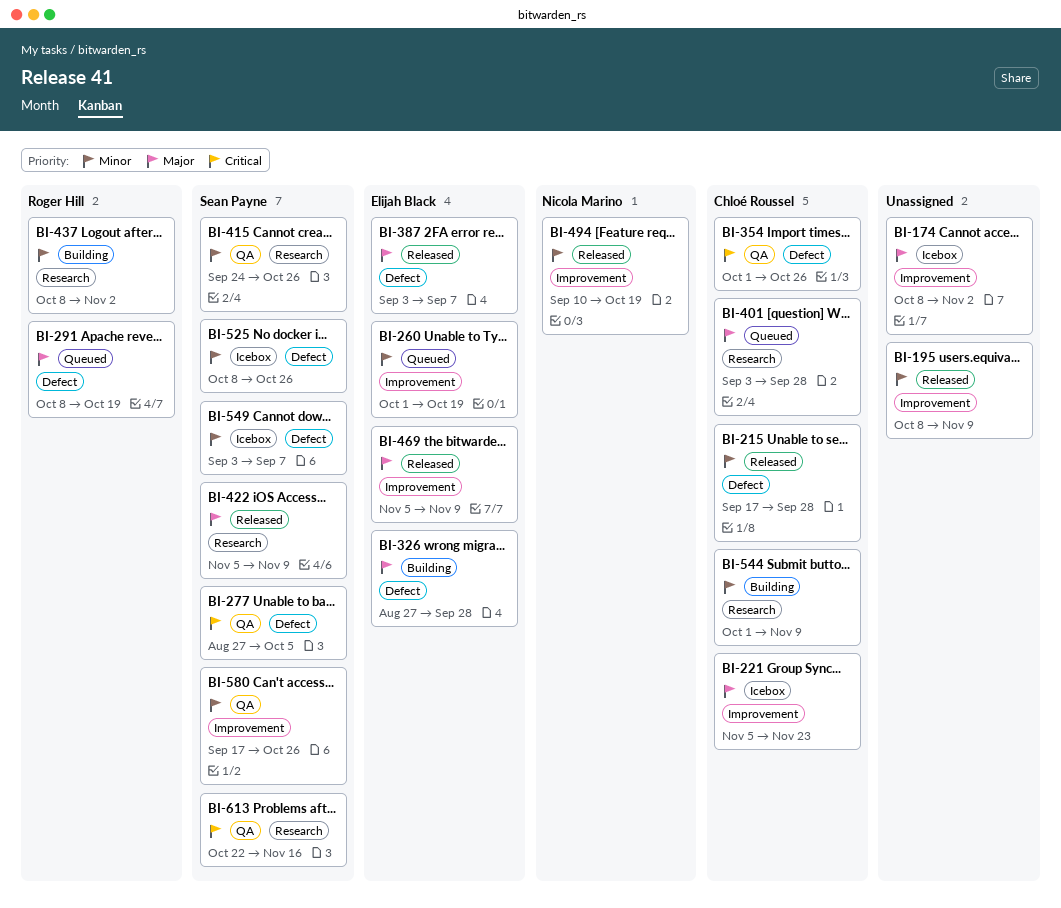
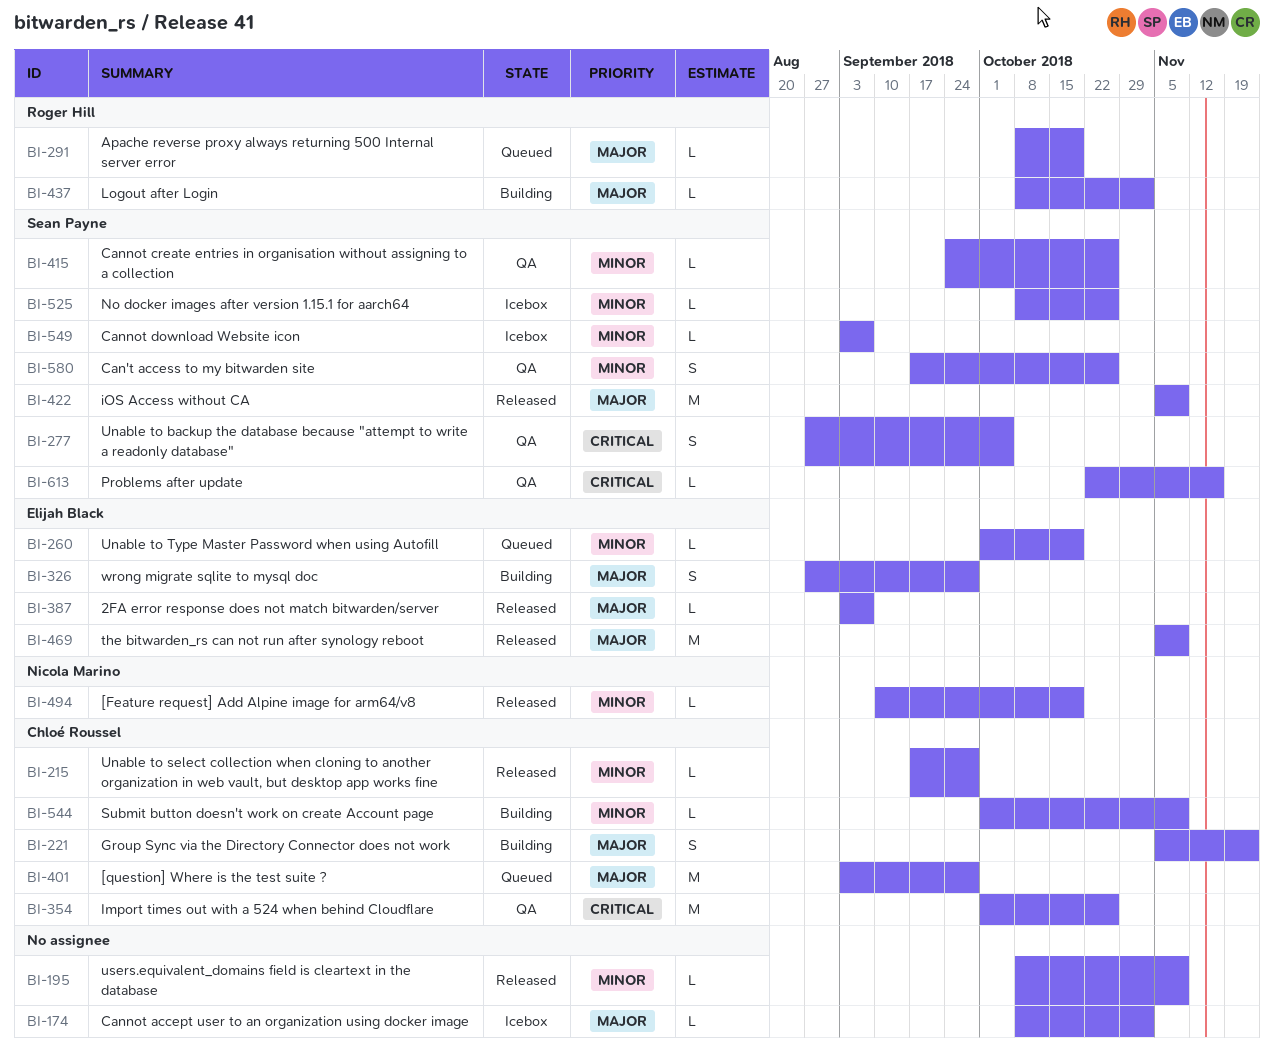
BI-221, status: Icebox -> Building
BI-437, priority: Minor -> Major

